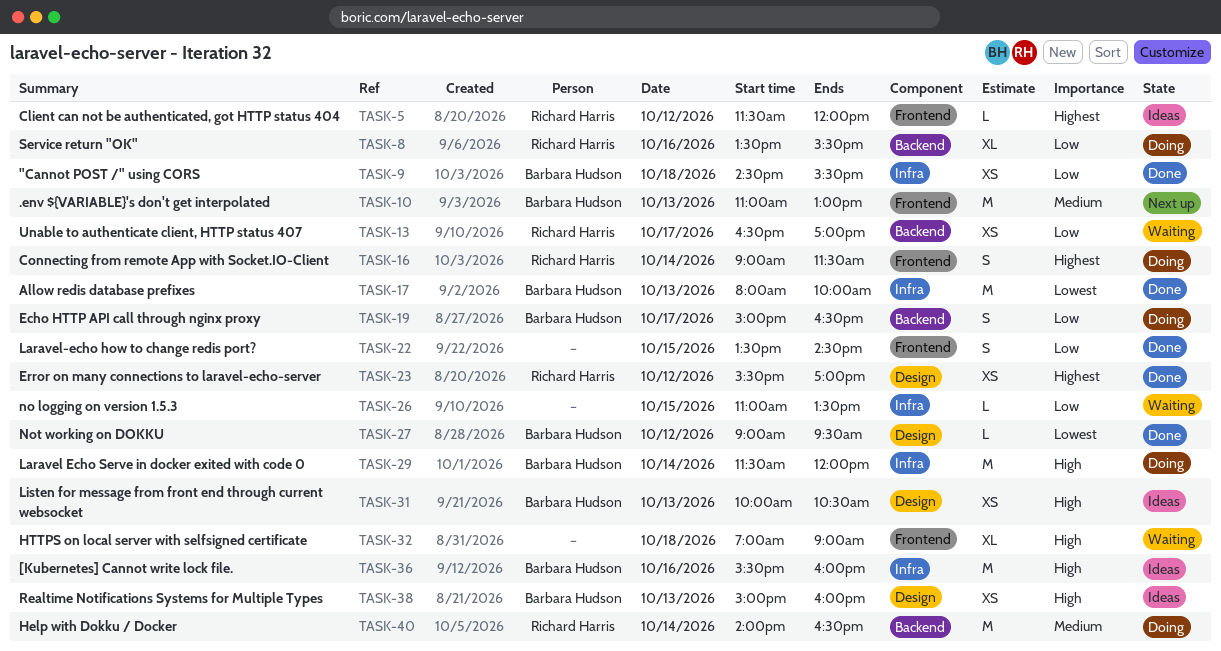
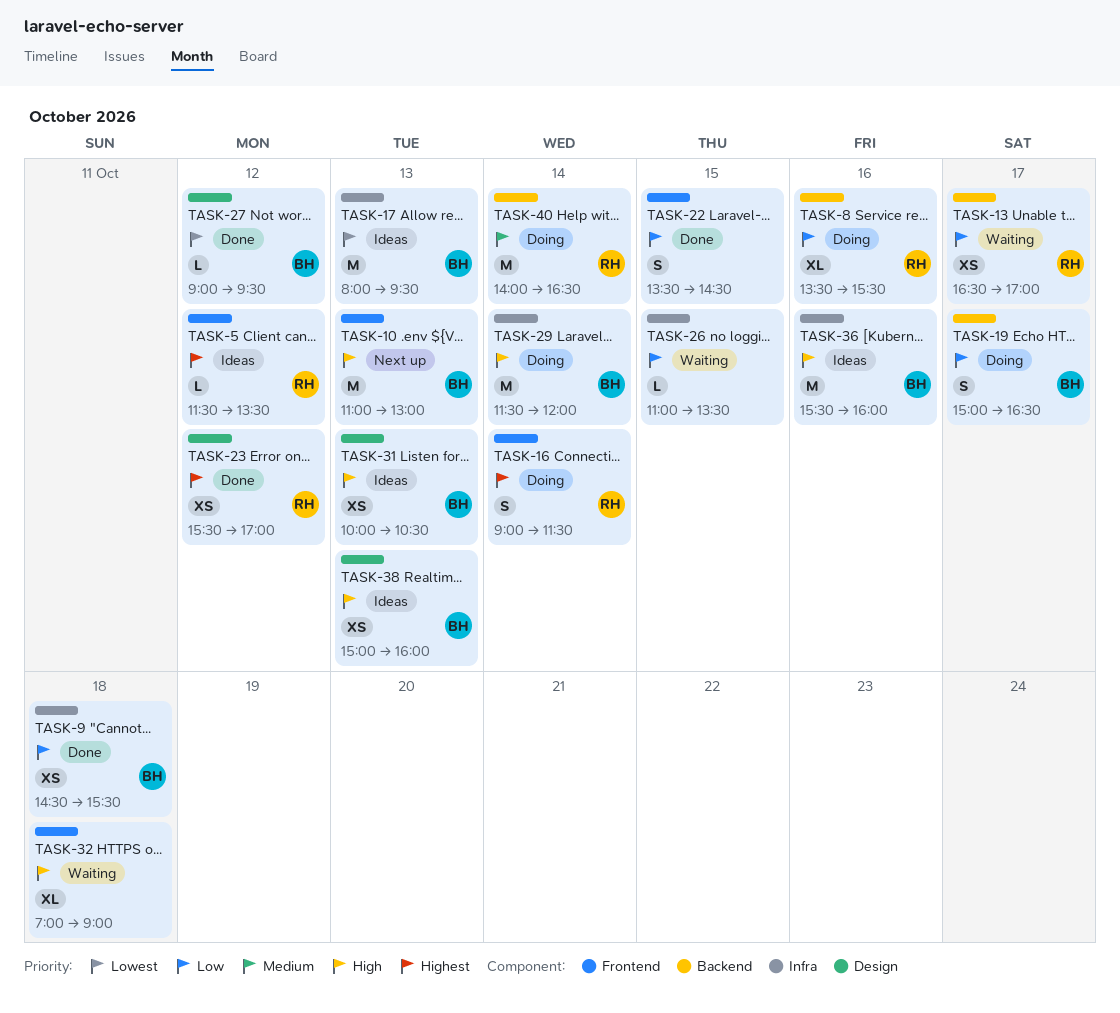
TASK-5, ends: 12:00 -> 13:30
TASK-10, priority: Medium -> High
TASK-17, status: Done -> Ideas
TASK-17, ends: 10:00 -> 09:30

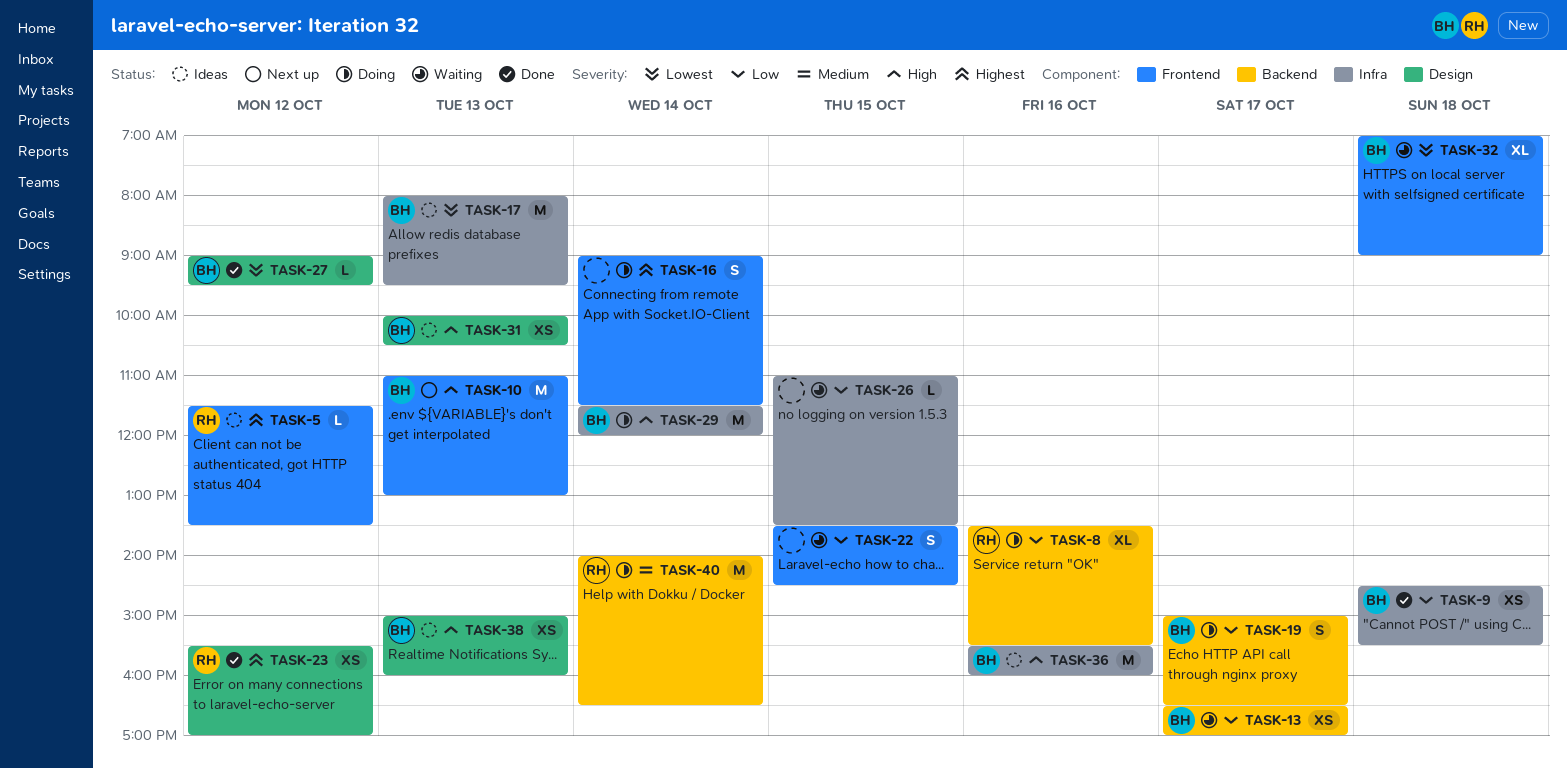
TASK-13, owner: RH -> BH
TASK-16, owner: RH -> none
TASK-22, status: Done -> Waiting
TASK-32, owner: none -> BH
TASK-32, priority: High -> Lowest

